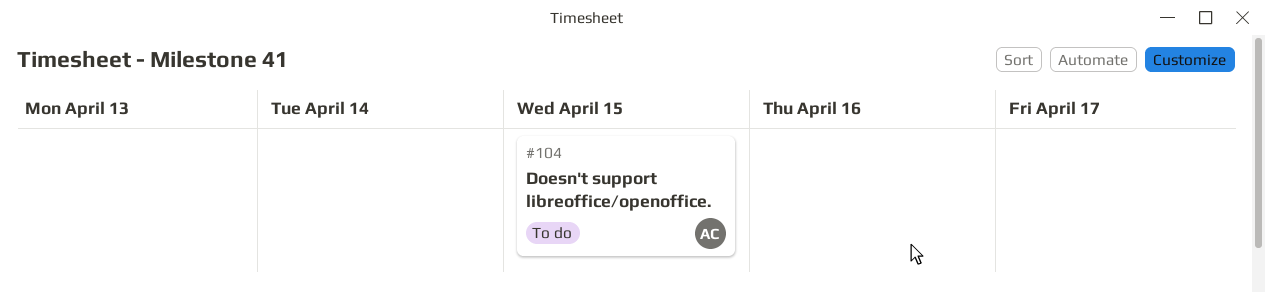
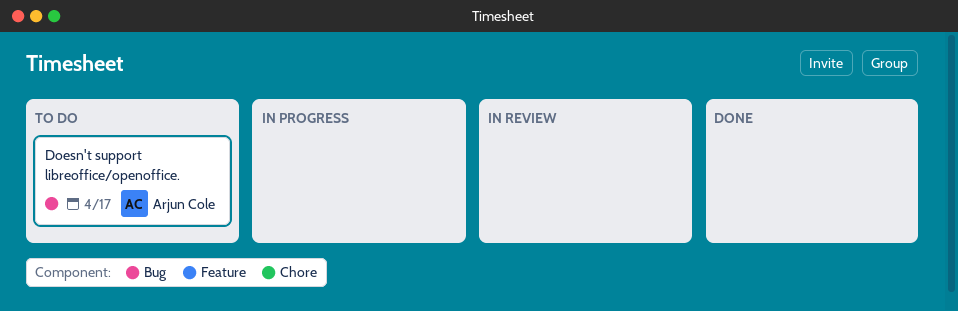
Doesn't support libreoffice/openoffice., due: Apr 15 -> Apr 17

